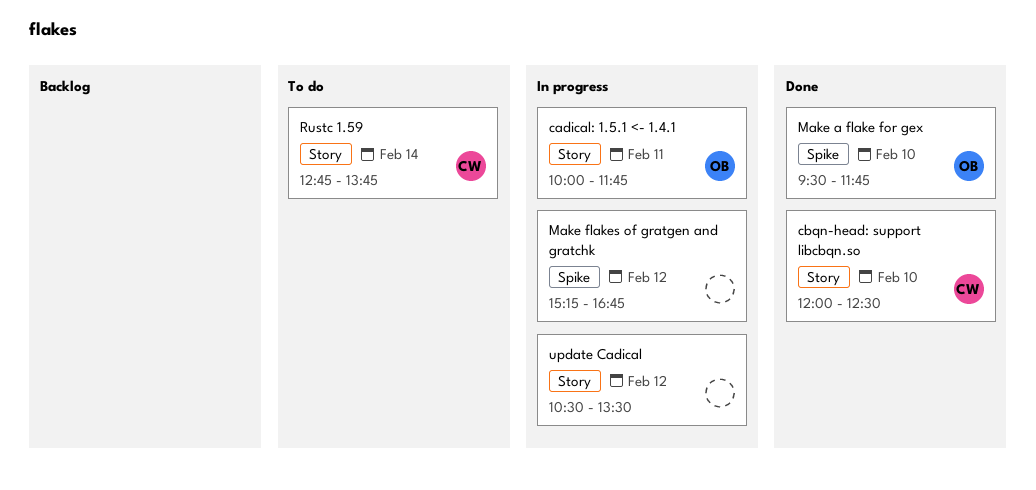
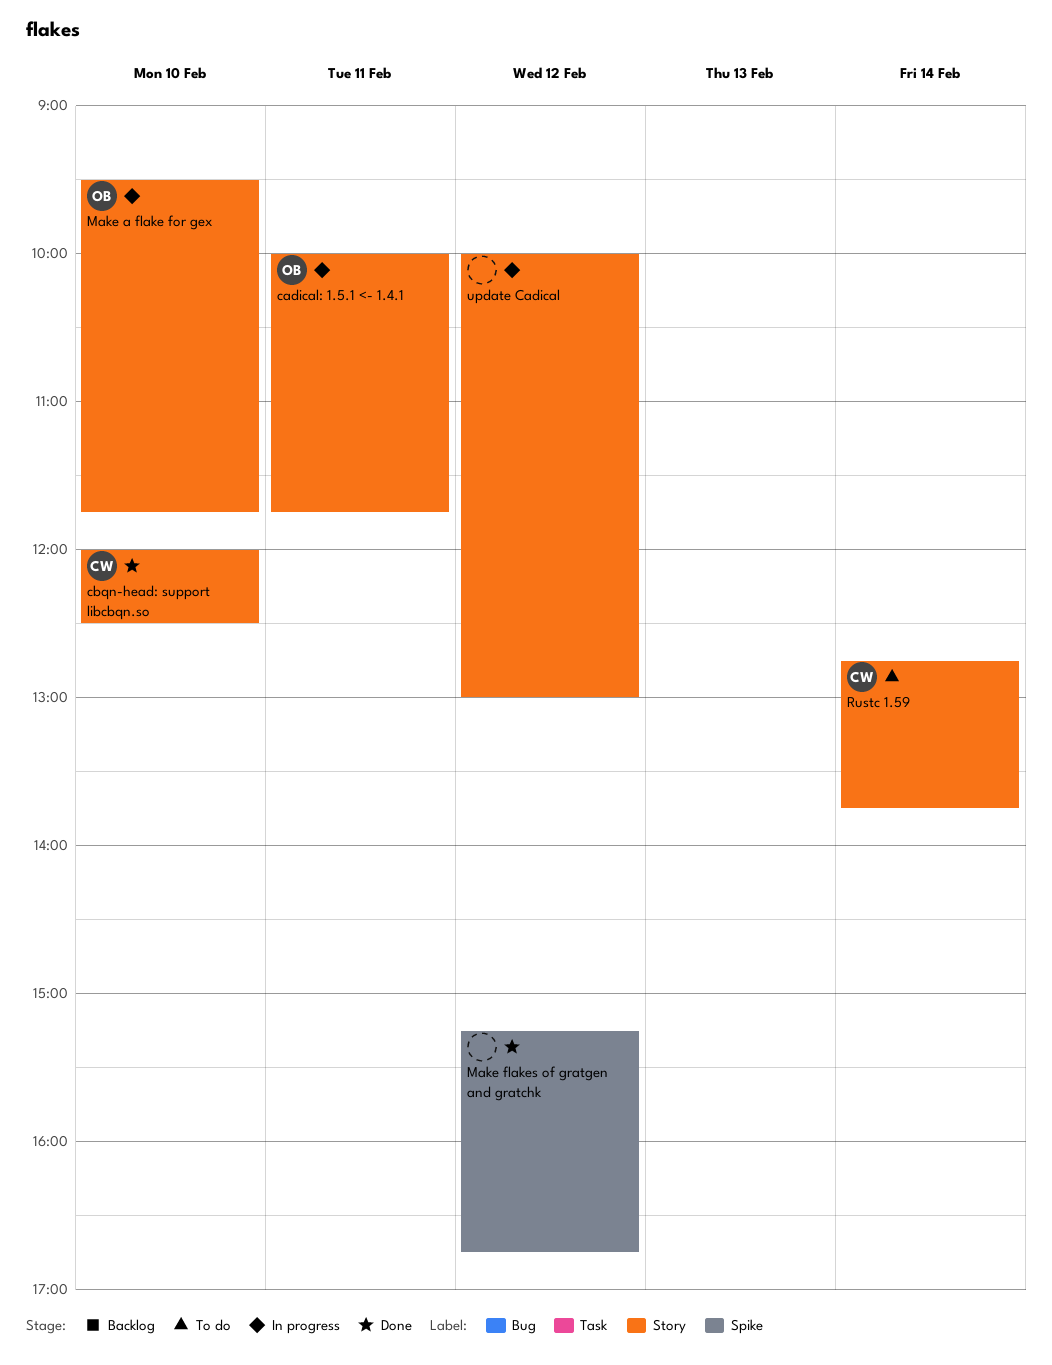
Make a flake for gex, status: Done -> In progress
Make a flake for gex, label: Spike -> Story
Make flakes of gratgen and gratchk, status: In progress -> Done
update Cadical, begins: 10:30 -> 10:00
update Cadical, ends: 13:30 -> 13:00

